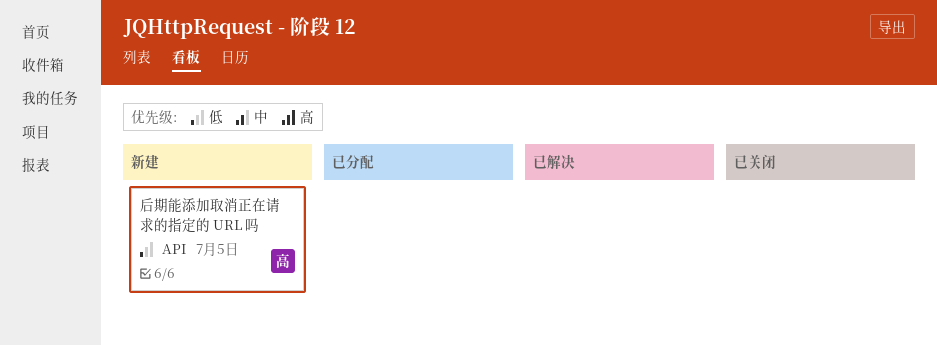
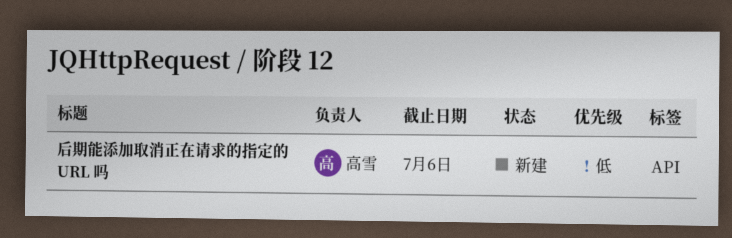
后期能添加取消正在请求的指定的 URL 吗, due: Jul 5 -> Jul 6

